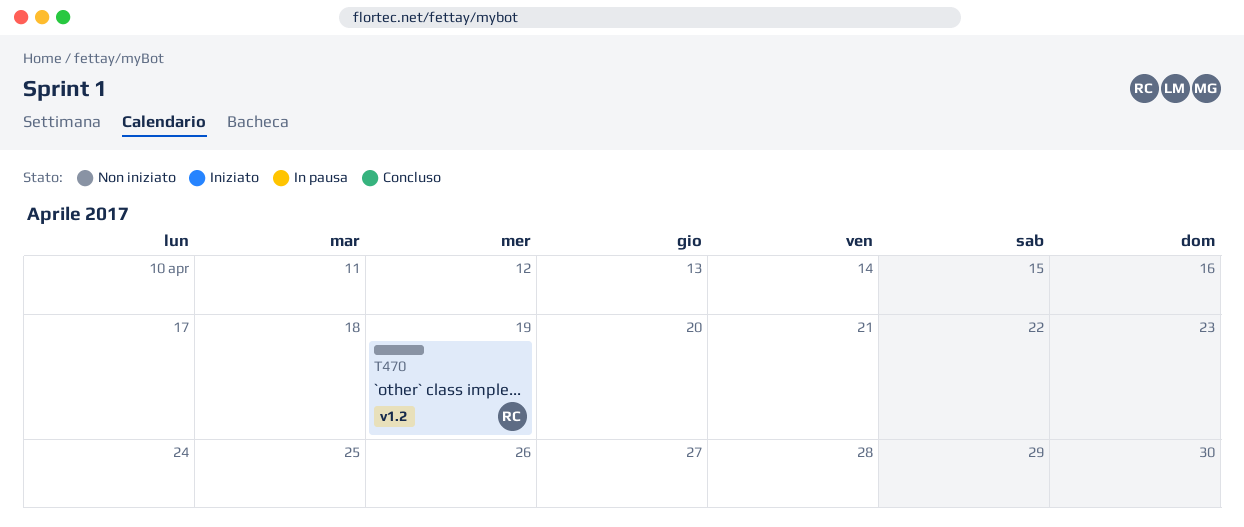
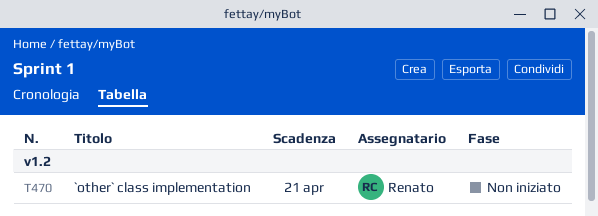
T470, due: Apr 19 -> Apr 21

